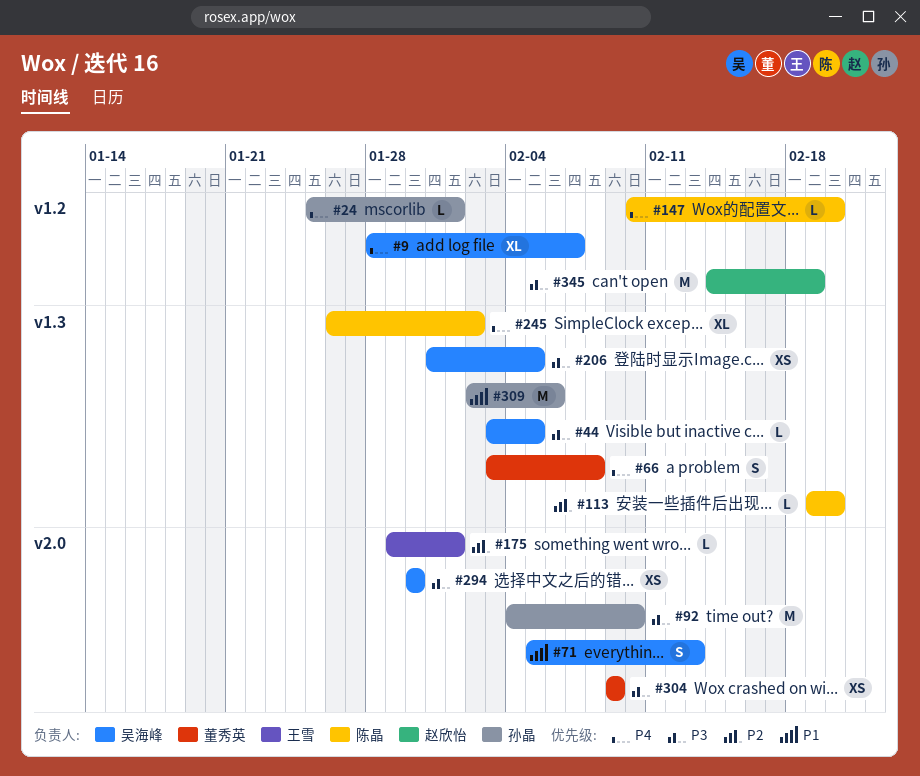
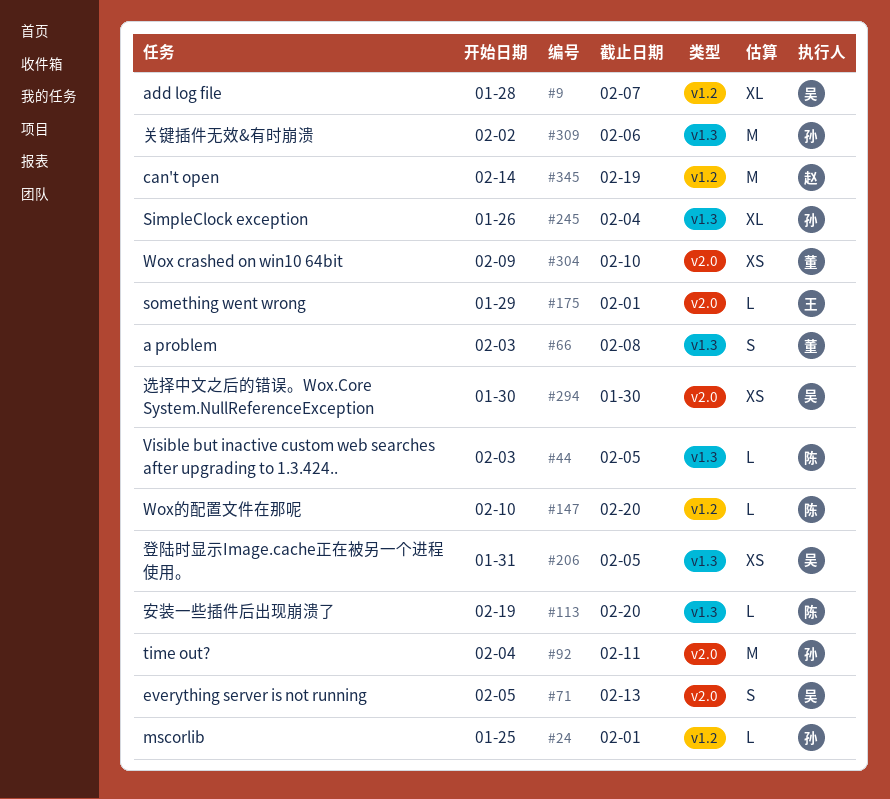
#44, owner: 吴海峰 -> 陈晶
#92, due: Feb 10 -> Feb 11
#245, owner: 陈晶 -> 孙晶
#245, due: Feb 2 -> Feb 4
#304, due: Feb 9 -> Feb 10

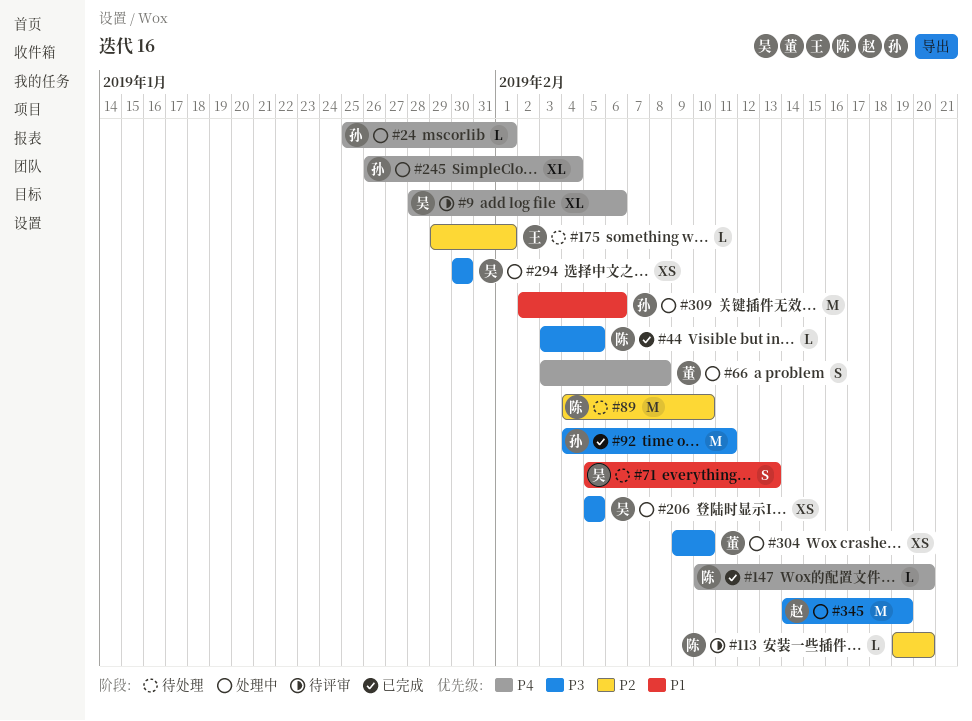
#9, due: Feb 7 -> Feb 6
#89: none -> present
#206, start: Jan 31 -> Feb 5

